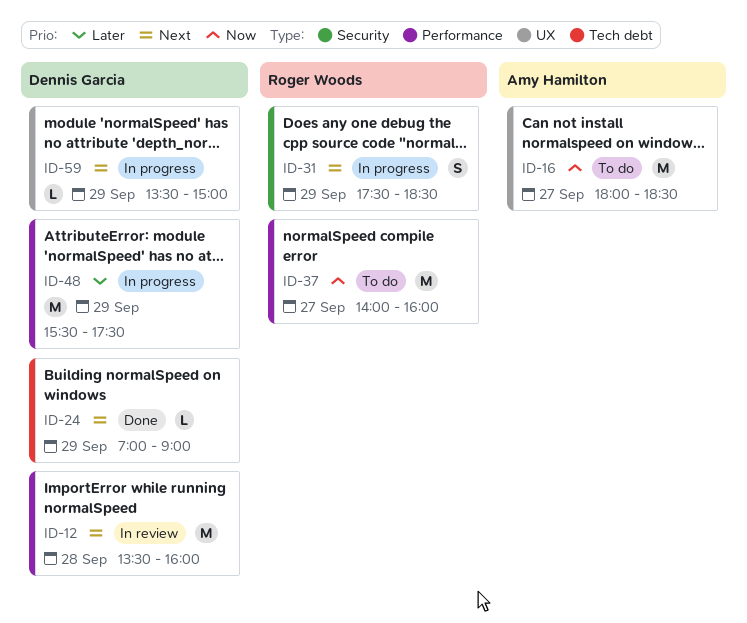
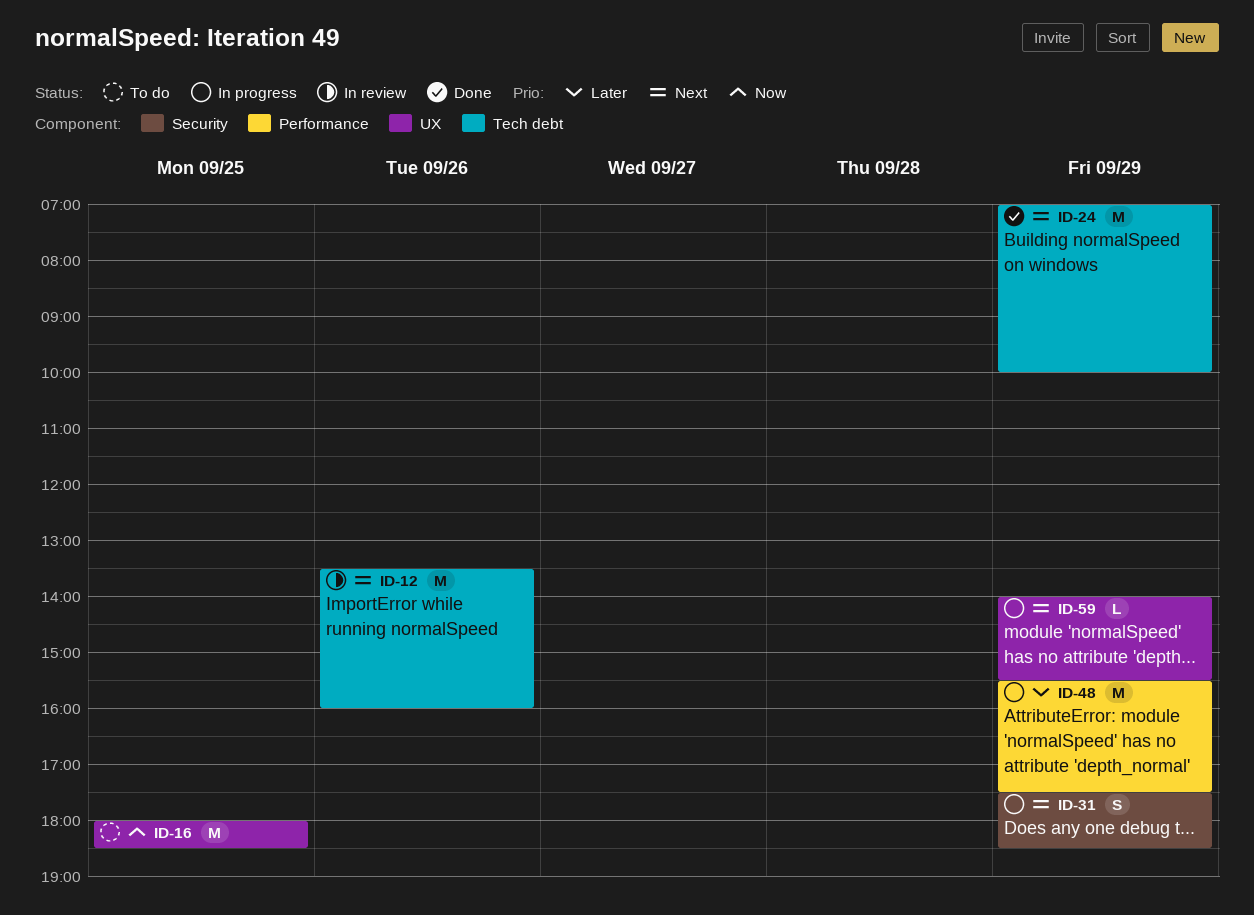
ID-12, label: Performance -> Tech debt
ID-12, day: Sep 28 -> Sep 26
ID-16, day: Sep 27 -> Sep 25
ID-24, estimate: L -> M
ID-24, ends: 09:00 -> 10:00
ID-37: present -> none
ID-59, begins: 13:30 -> 14:00
ID-59, ends: 15:00 -> 15:30

